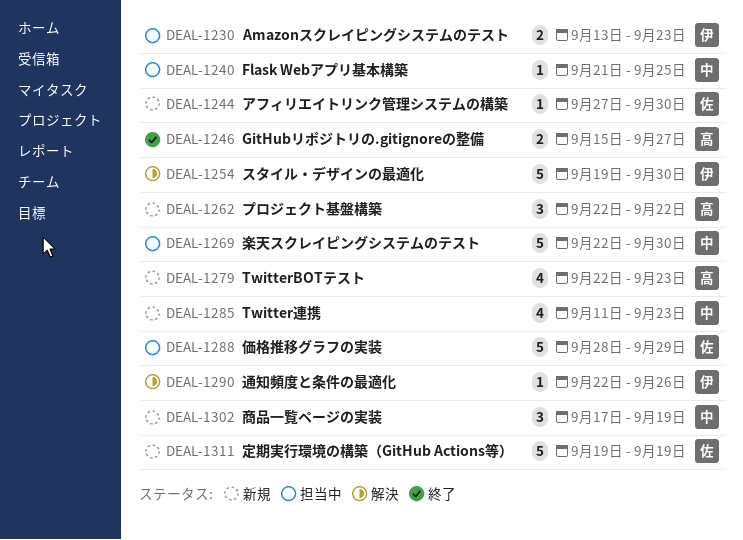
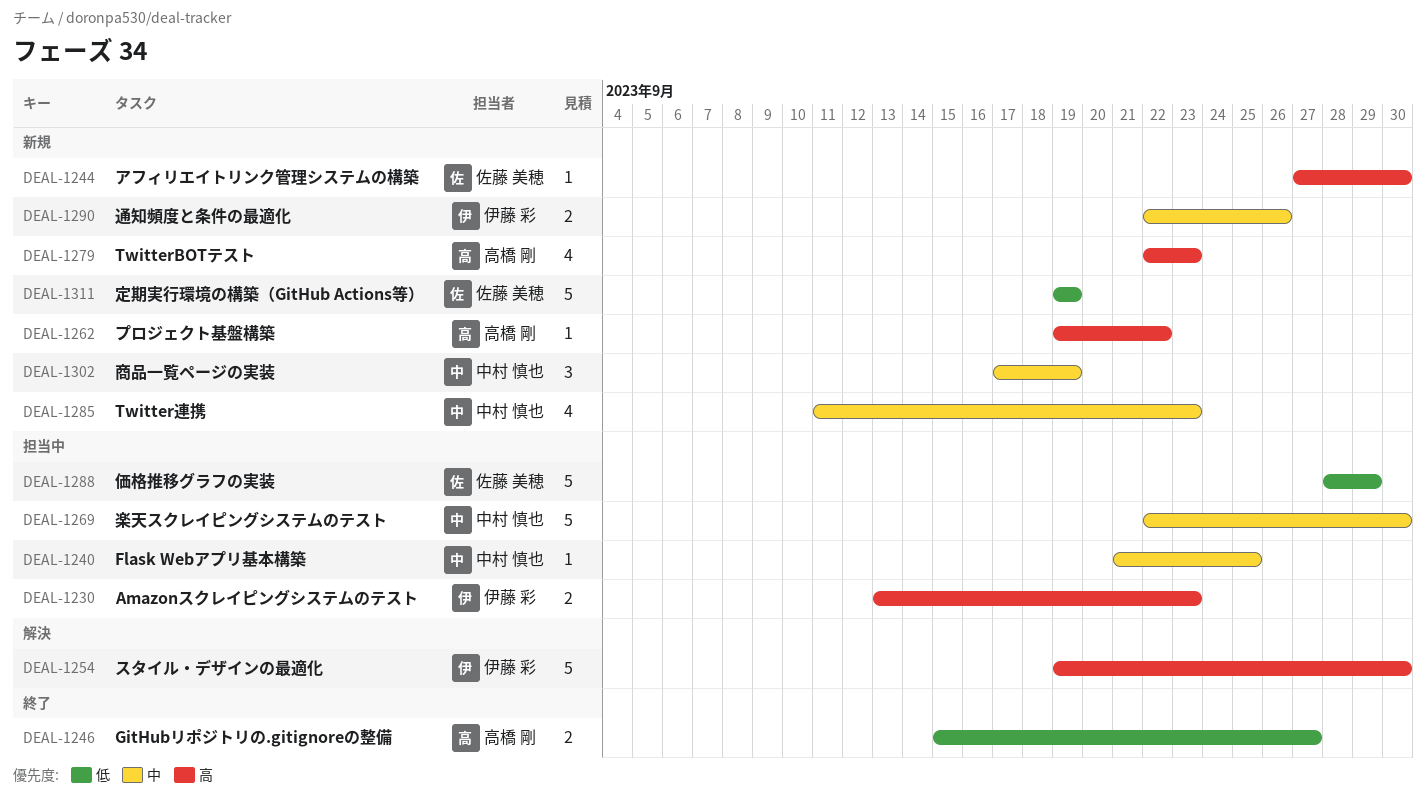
DEAL-1262, estimate: 3 -> 1
DEAL-1262, start: Sep 22 -> Sep 19
DEAL-1290, status: 解決 -> 新規
DEAL-1290, estimate: 1 -> 2

